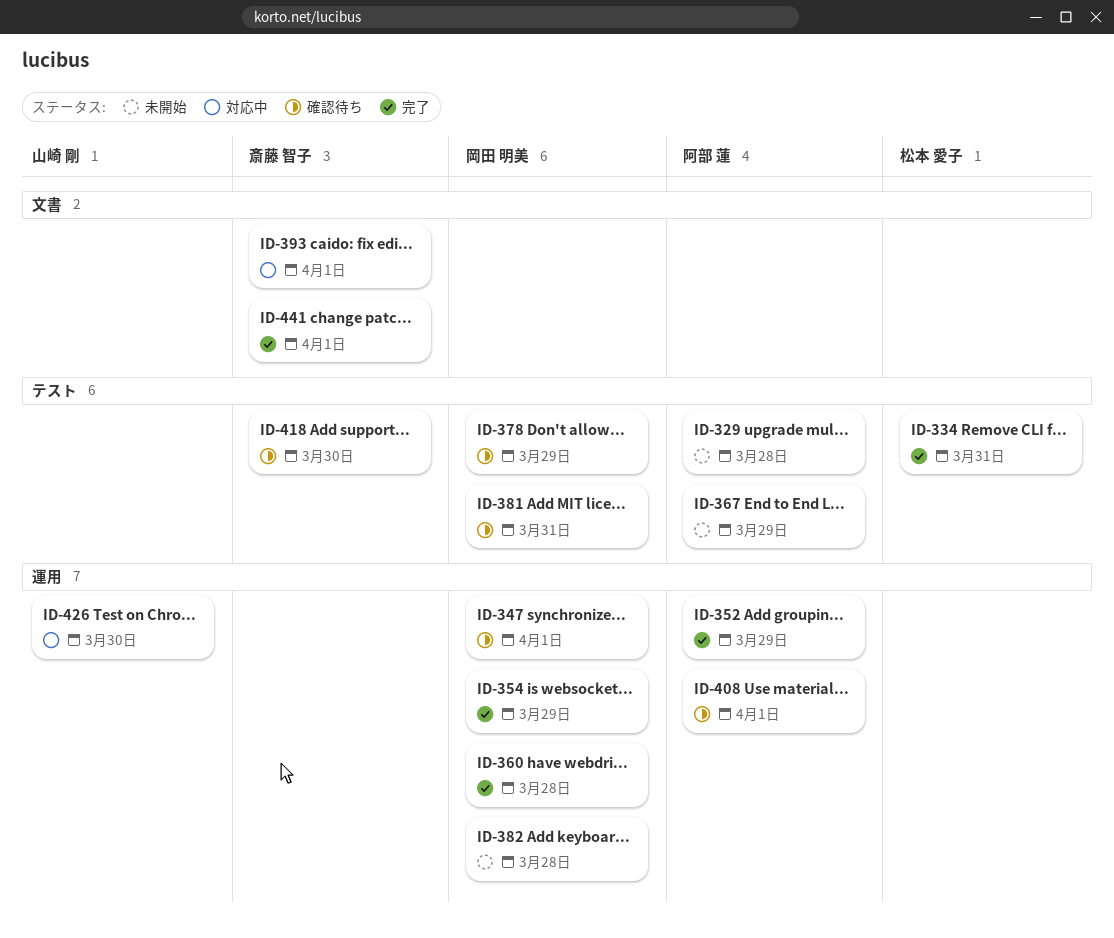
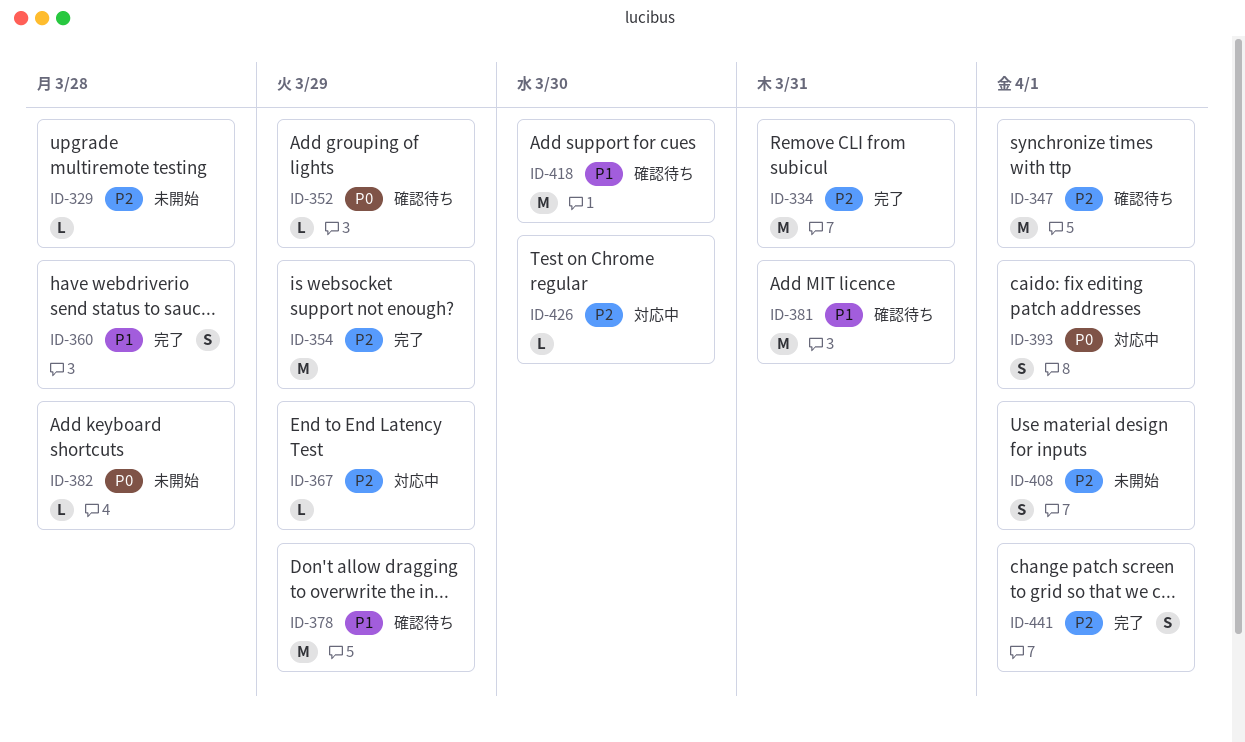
ID-352, status: 完了 -> 確認待ち
ID-367, status: 未開始 -> 対応中
ID-408, status: 確認待ち -> 未開始

